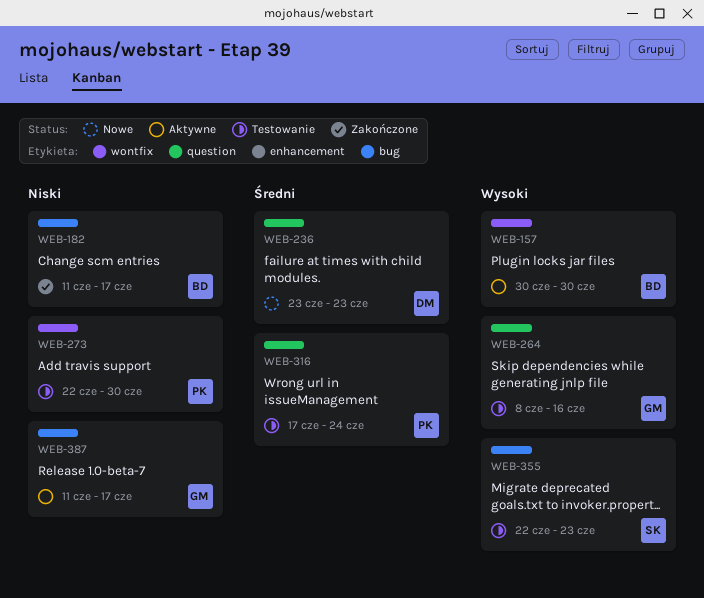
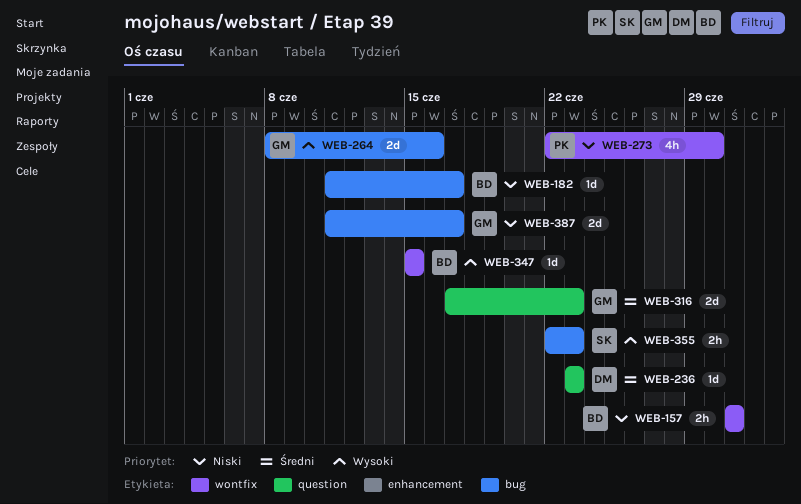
WEB-157, priority: Wysoki -> Niski
WEB-157, start: Jun 30 -> Jul 1
WEB-157, due: Jun 30 -> Jul 1
WEB-264, label: question -> bug
WEB-316, owner: PK -> GM
WEB-316, due: Jun 24 -> Jun 23
WEB-347: none -> present

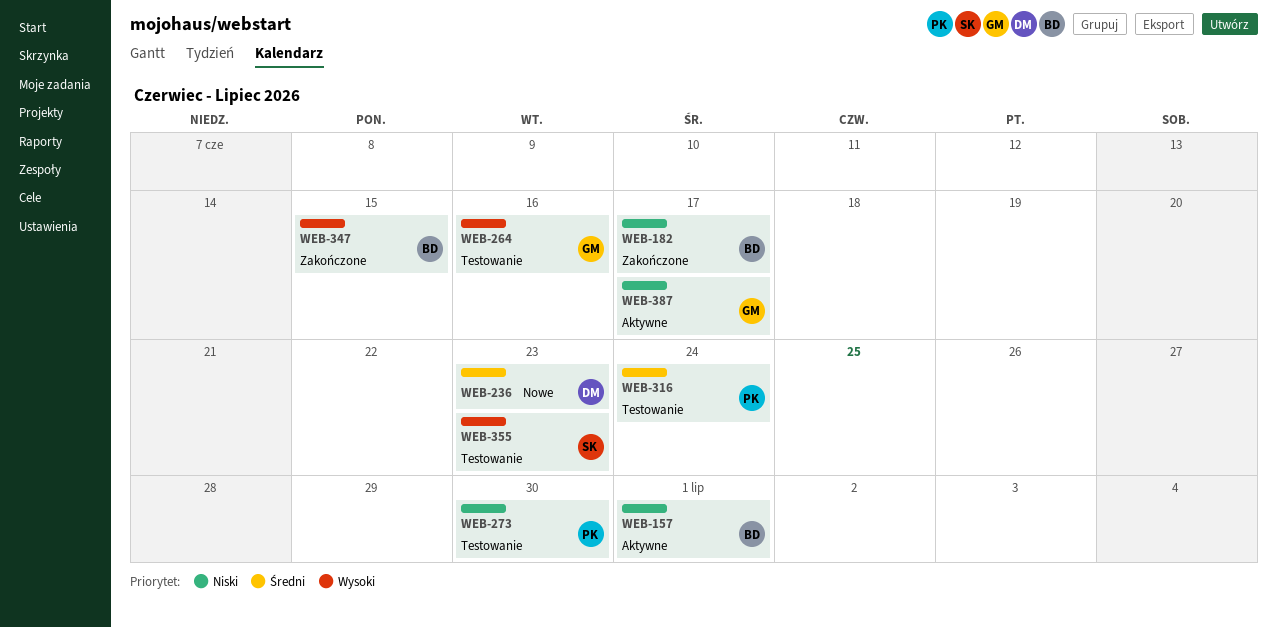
WEB-316, owner: GM -> PK
WEB-316, due: Jun 23 -> Jun 24

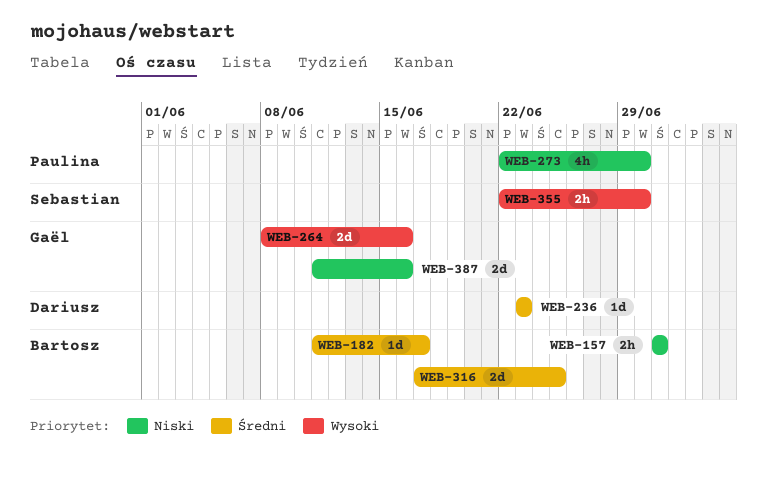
WEB-182, priority: Niski -> Średni
WEB-316, owner: Paulina -> Bartosz
WEB-316, due: Jun 24 -> Jun 25
WEB-347: present -> none
WEB-355, due: Jun 23 -> Jun 30
WEB-387, due: Jun 17 -> Jun 16

